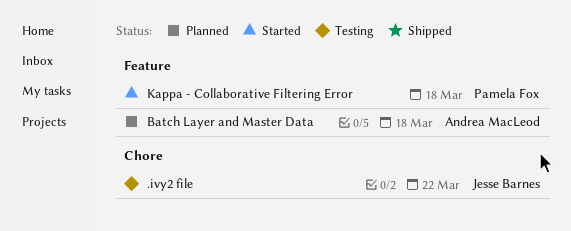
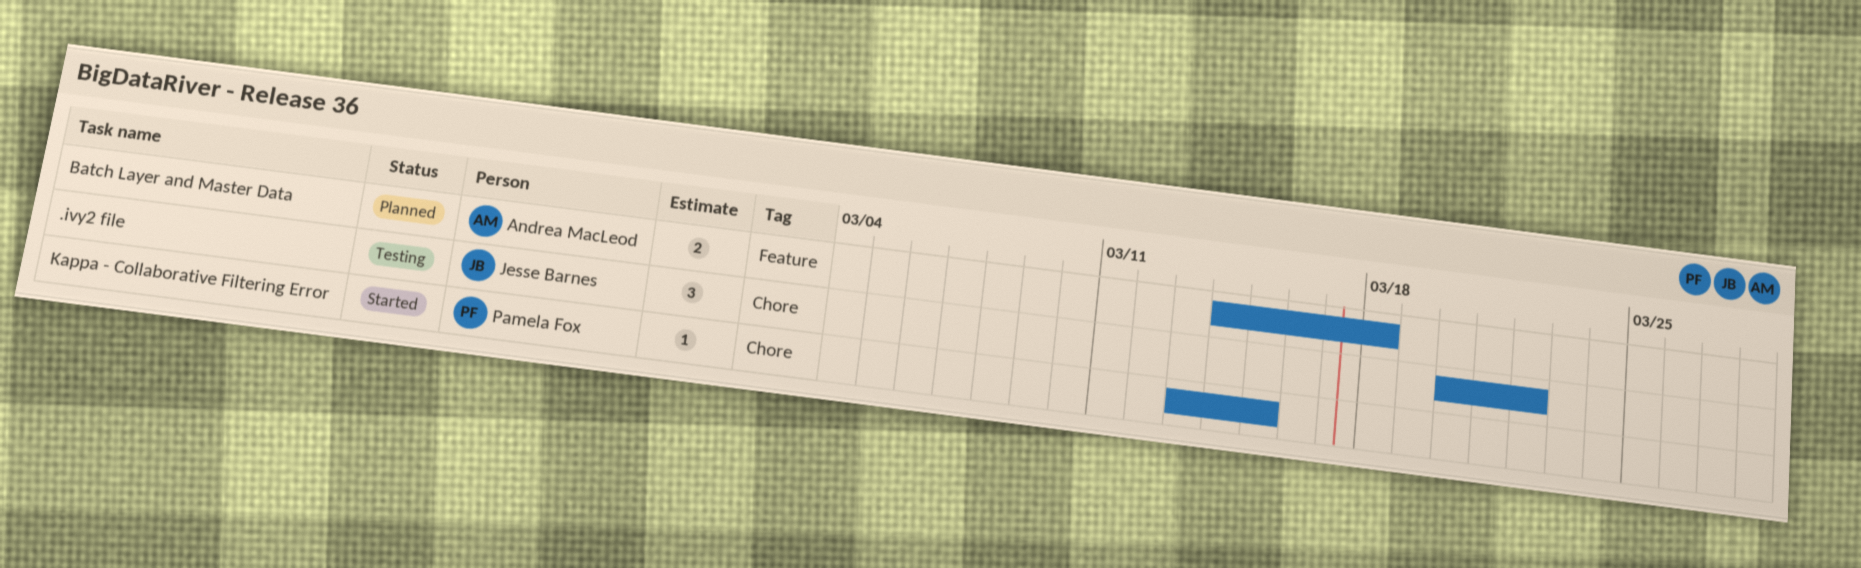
Kappa - Collaborative Filtering Error, label: Feature -> Chore
Kappa - Collaborative Filtering Error, due: Mar 18 -> Mar 15

